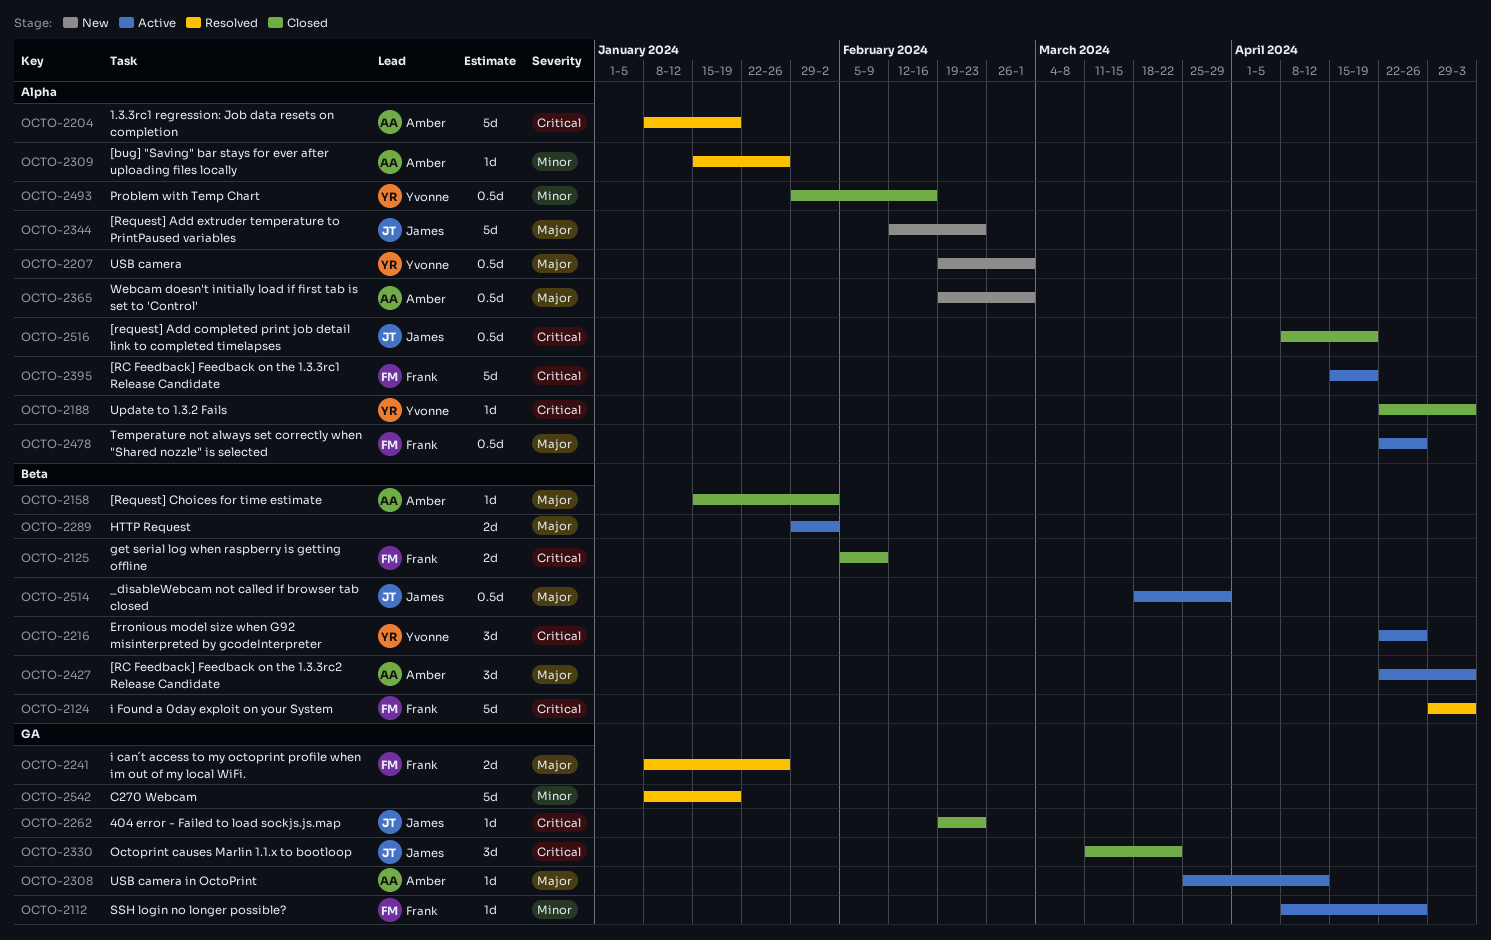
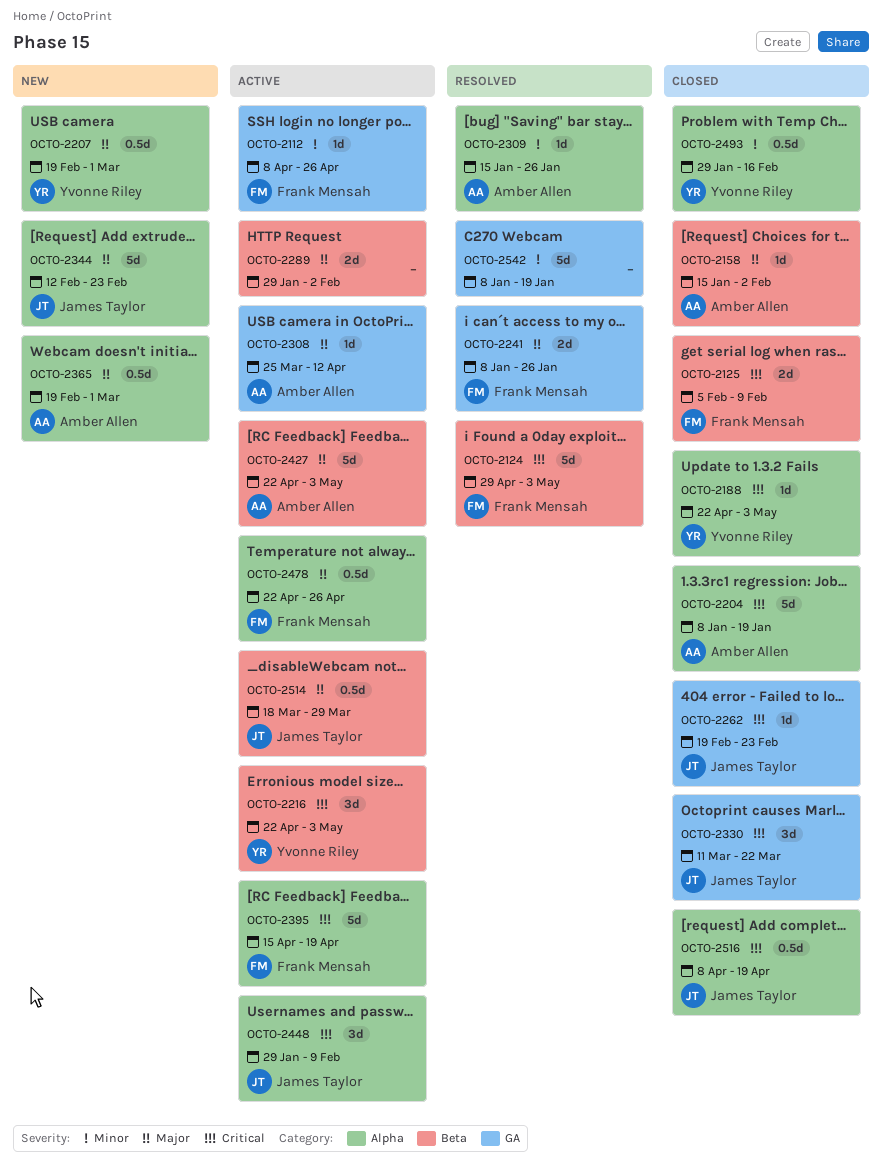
OCTO-2204, status: Resolved -> Closed
OCTO-2216, due: Apr 26 -> May 3
OCTO-2427, estimate: 3d -> 5d
OCTO-2448: none -> present

